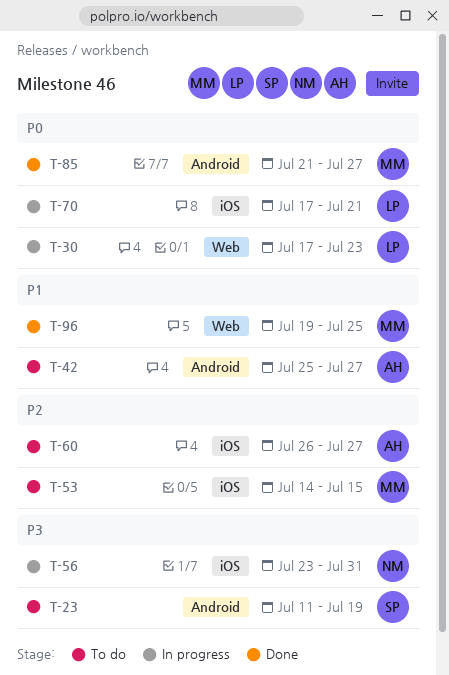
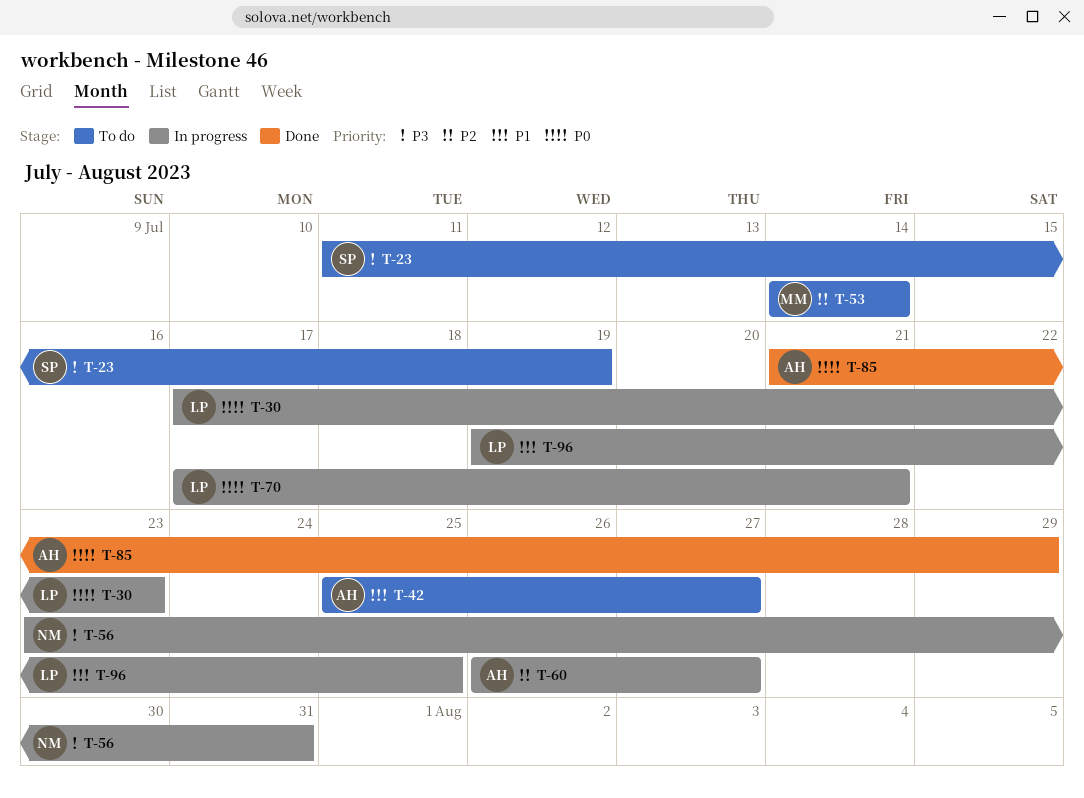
T-53, due: Jul 15 -> Jul 14
T-60, status: To do -> In progress
T-85, owner: MM -> AH
T-85, due: Jul 27 -> Jul 29
T-96, status: Done -> In progress
T-96, owner: MM -> LP

